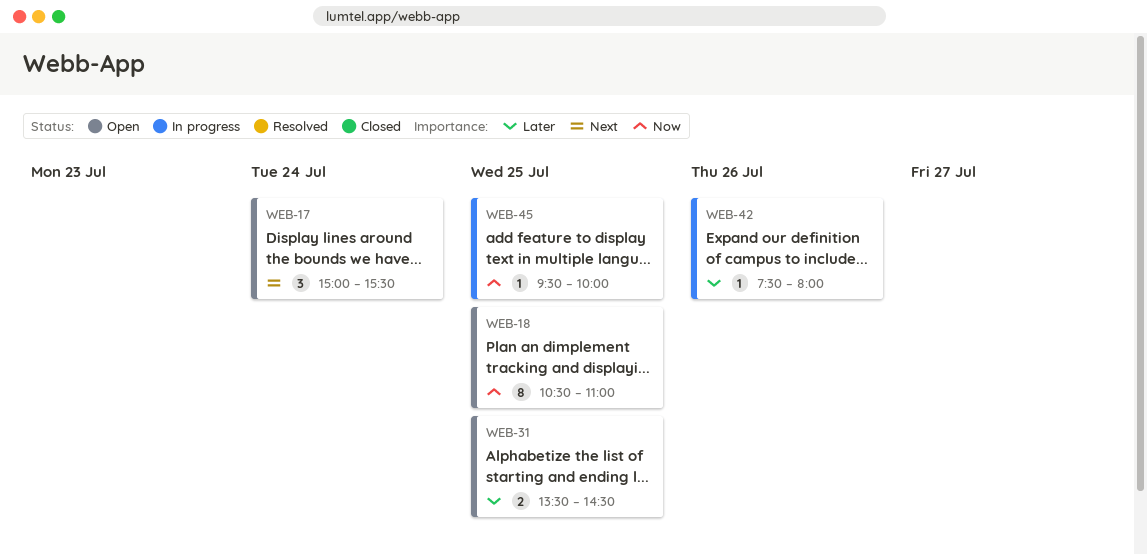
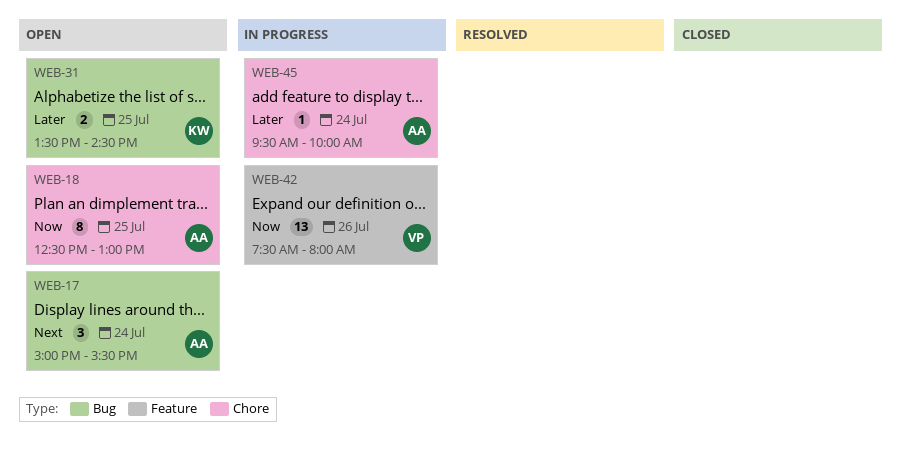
WEB-18, begins: 10:30 -> 12:30
WEB-18, ends: 11:00 -> 13:00
WEB-42, priority: Later -> Now
WEB-42, estimate: 1 -> 13
WEB-45, priority: Now -> Later
WEB-45, day: Jul 25 -> Jul 24

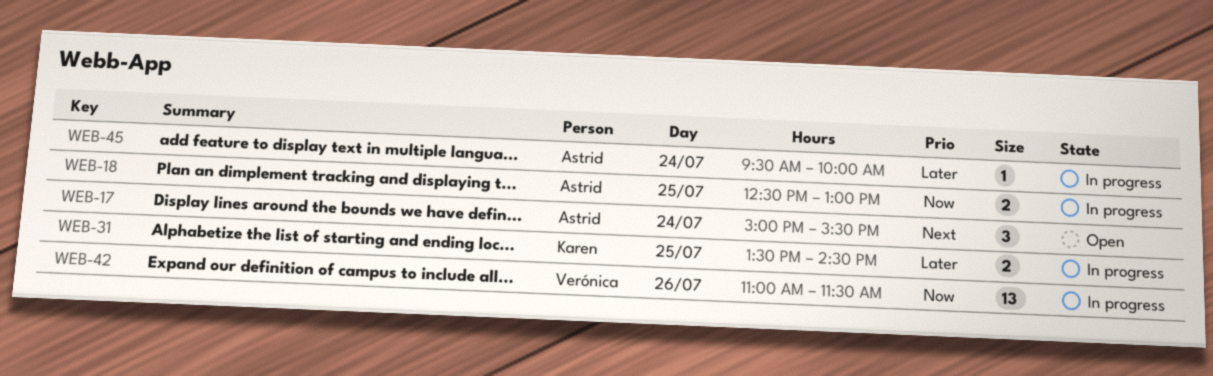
WEB-18, status: Open -> In progress
WEB-18, estimate: 8 -> 2
WEB-31, status: Open -> In progress
WEB-42, begins: 07:30 -> 11:00
WEB-42, ends: 08:00 -> 11:30

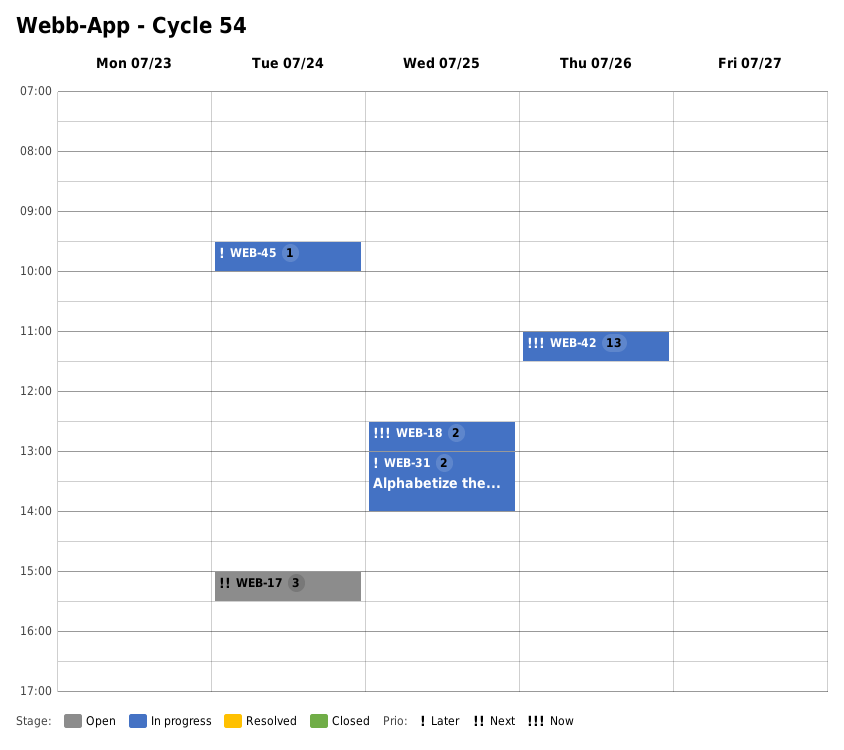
WEB-31, begins: 13:30 -> 13:00
WEB-31, ends: 14:30 -> 14:00

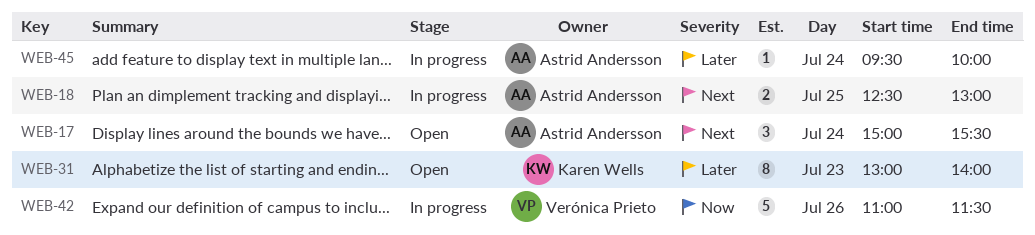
WEB-18, priority: Now -> Next
WEB-31, status: In progress -> Open
WEB-31, estimate: 2 -> 8
WEB-31, day: Jul 25 -> Jul 23
WEB-42, estimate: 13 -> 5

